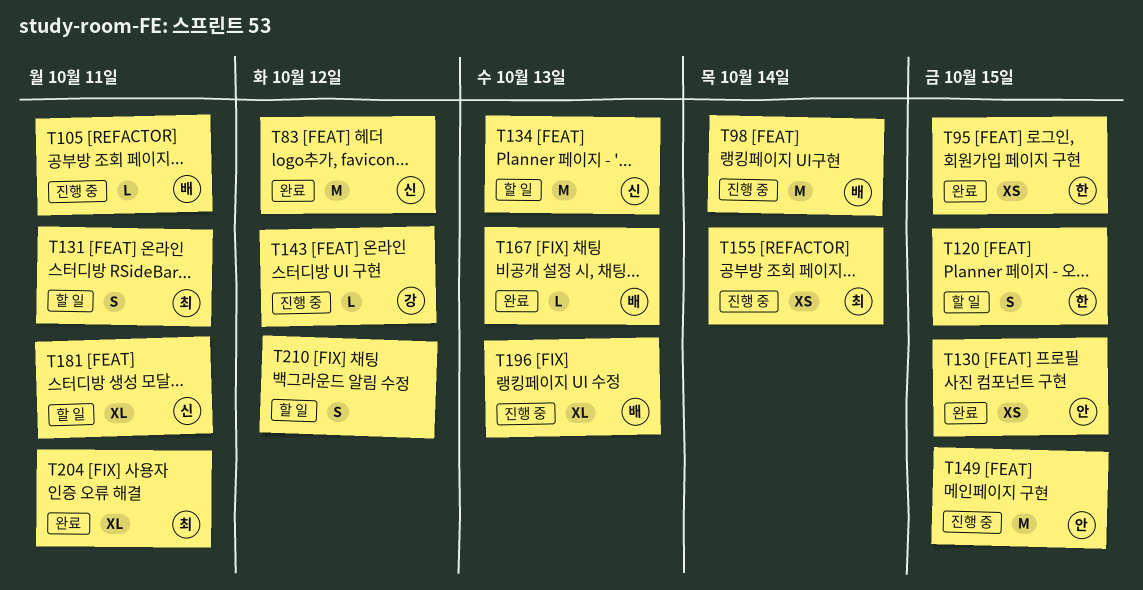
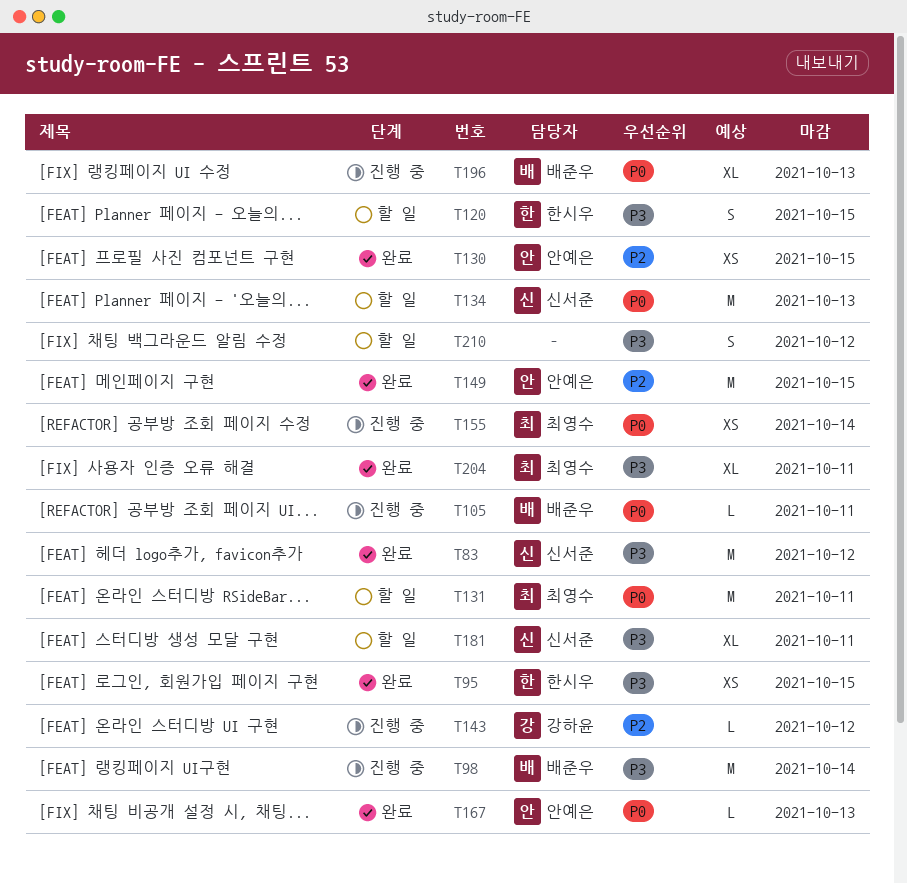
T131, estimate: S -> M
T149, status: 진행 중 -> 완료
T167, owner: 배준우 -> 안예은

